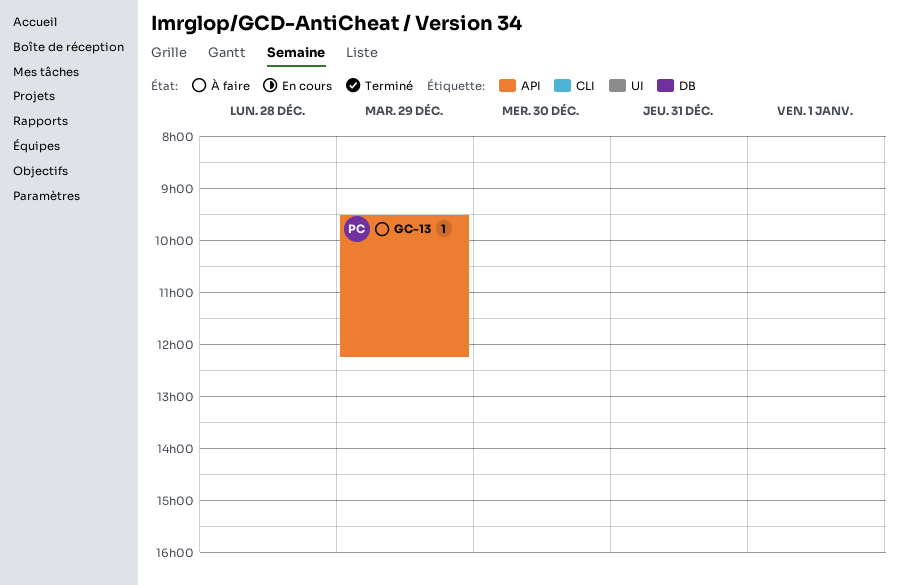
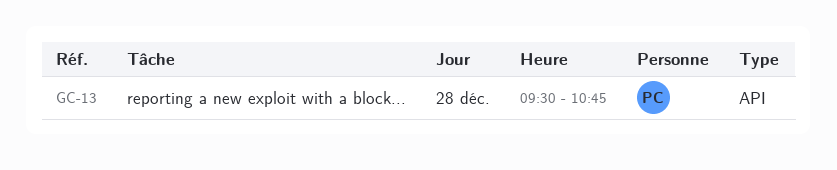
GC-13, day: Dec 29 -> Dec 28
GC-13, ends: 12:15 -> 10:45

